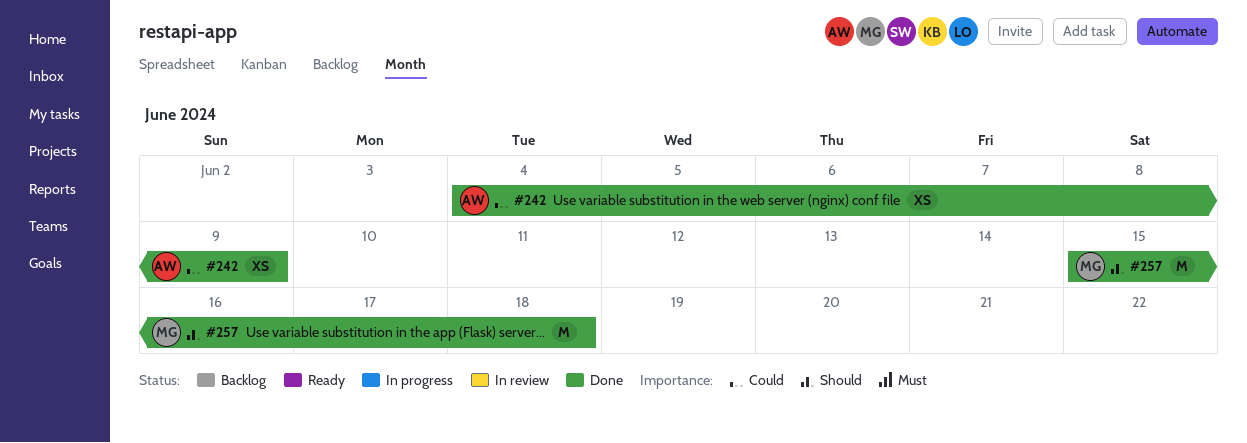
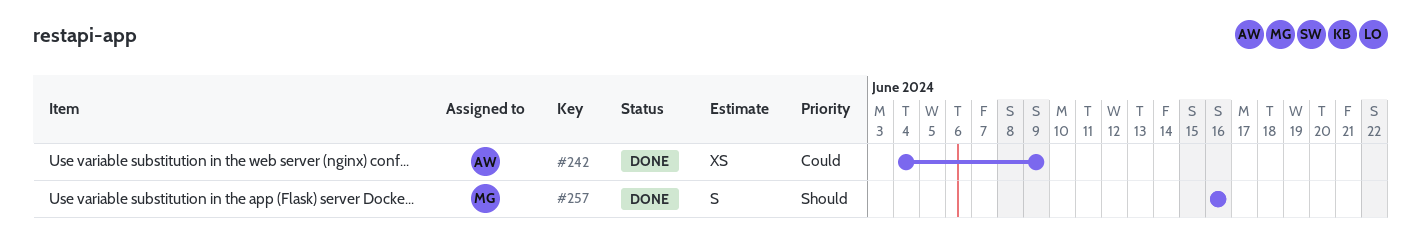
#257, estimate: M -> S
#257, start: Jun 15 -> Jun 16
#257, due: Jun 18 -> Jun 16

